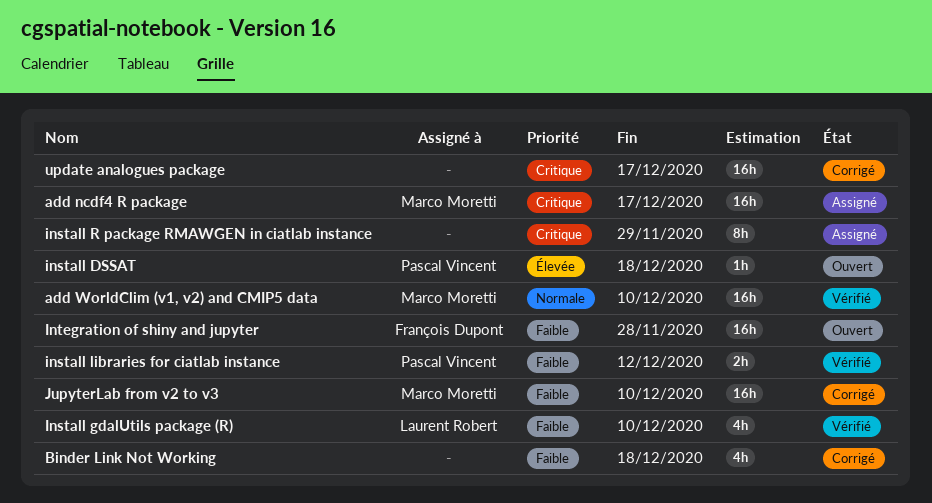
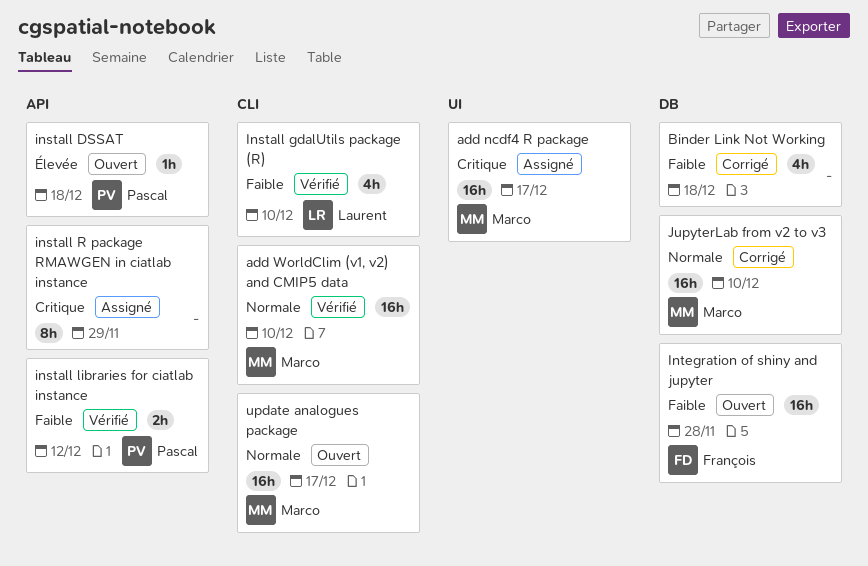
JupyterLab from v2 to v3, priority: Faible -> Normale
update analogues package, status: Corrigé -> Ouvert
update analogues package, owner: none -> Marco Moretti
update analogues package, priority: Critique -> Normale

